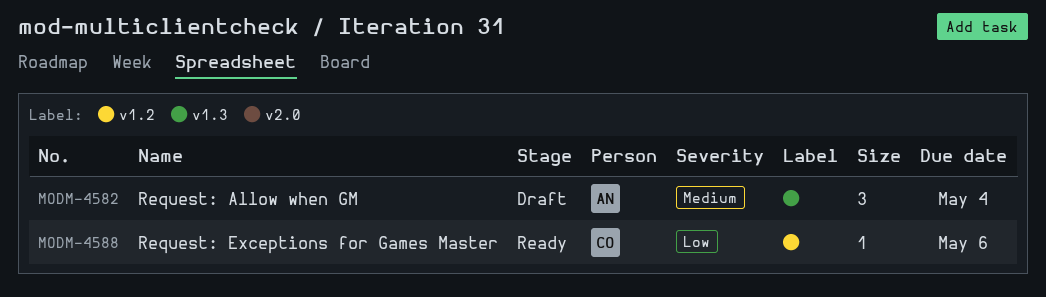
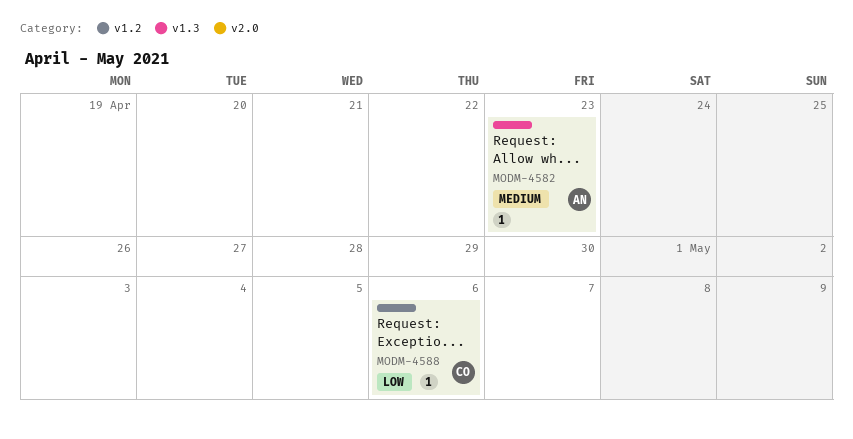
MODM-4582, estimate: 3 -> 1
MODM-4582, due: May 4 -> Apr 23

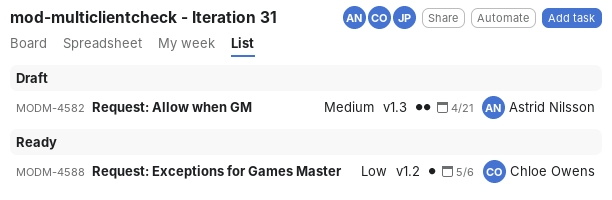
MODM-4582, estimate: 1 -> 2
MODM-4582, due: Apr 23 -> Apr 21

